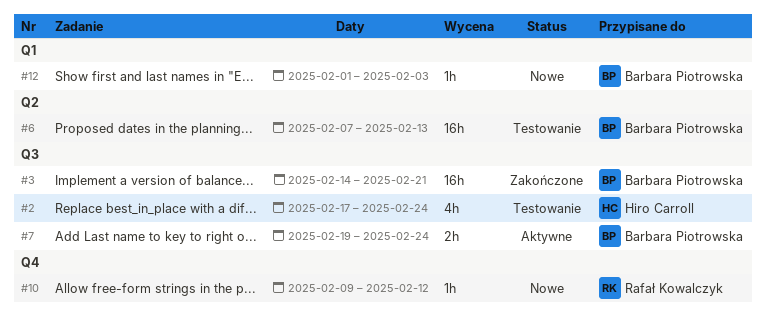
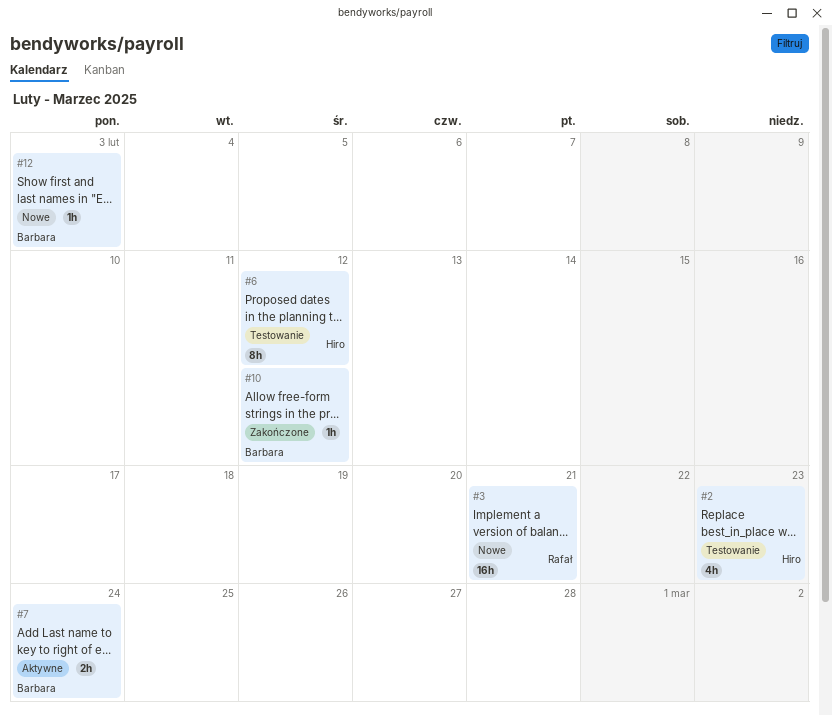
#2, due: Feb 24 -> Feb 23
#3, status: Zakończone -> Nowe
#3, owner: Barbara Piotrowska -> Rafał Kowalczyk
#6, owner: Barbara Piotrowska -> Hiro Carroll
#6, estimate: 16h -> 8h
#6, due: Feb 13 -> Feb 12
#10, status: Nowe -> Zakończone
#10, owner: Rafał Kowalczyk -> Barbara Piotrowska

